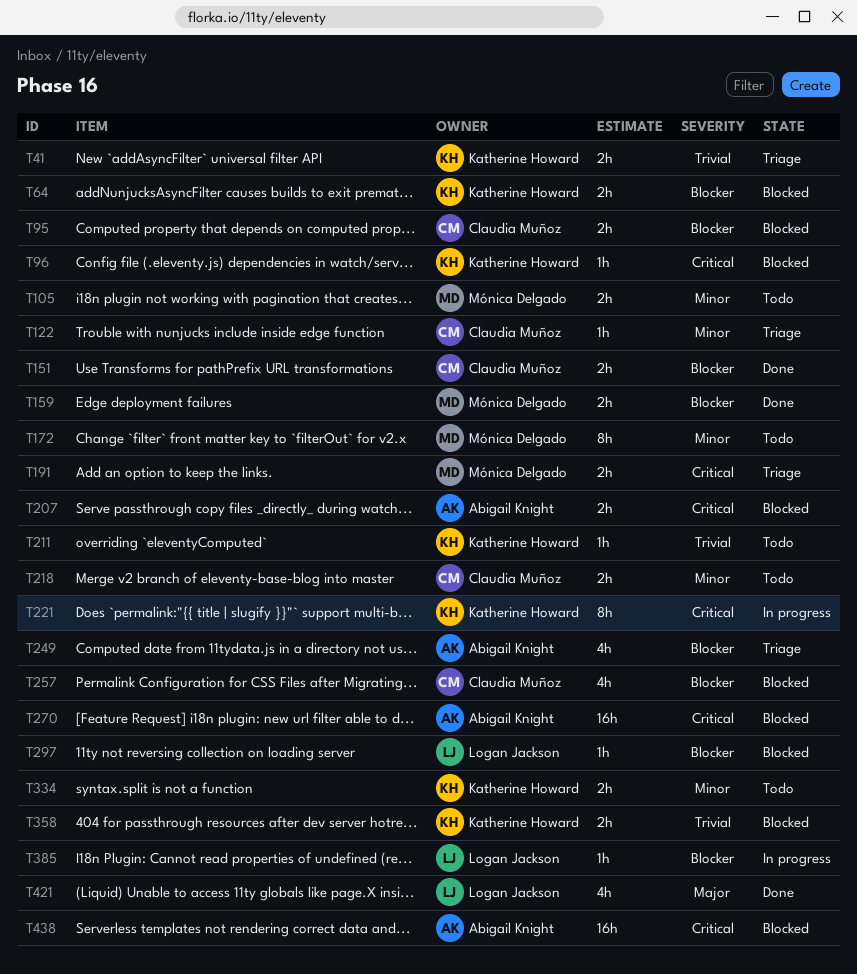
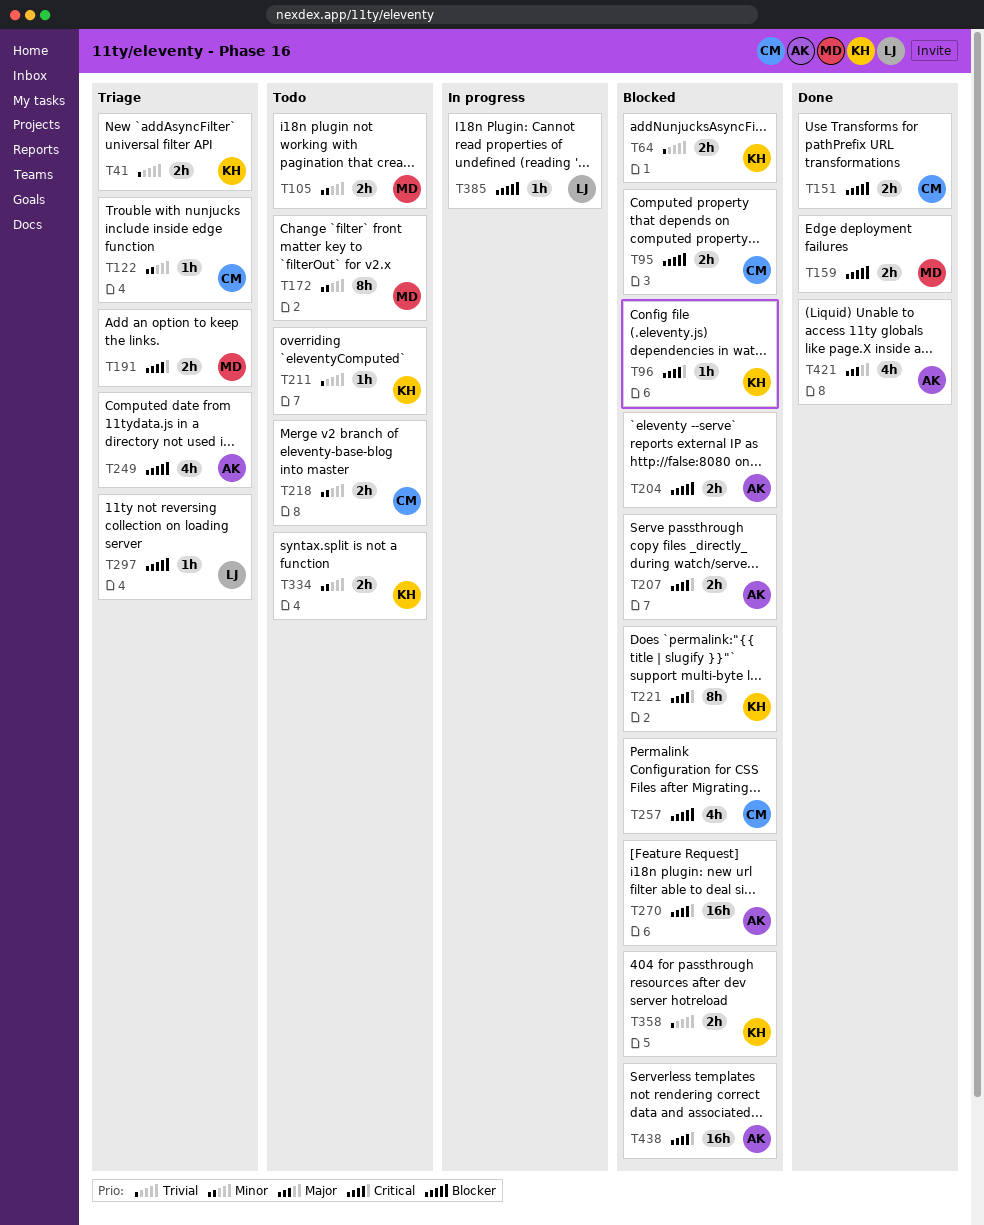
T64, priority: Blocker -> Trivial
T204: none -> present
T221, status: In progress -> Blocked
T297, status: Blocked -> Triage
T421, owner: Logan Jackson -> Abigail Knight

